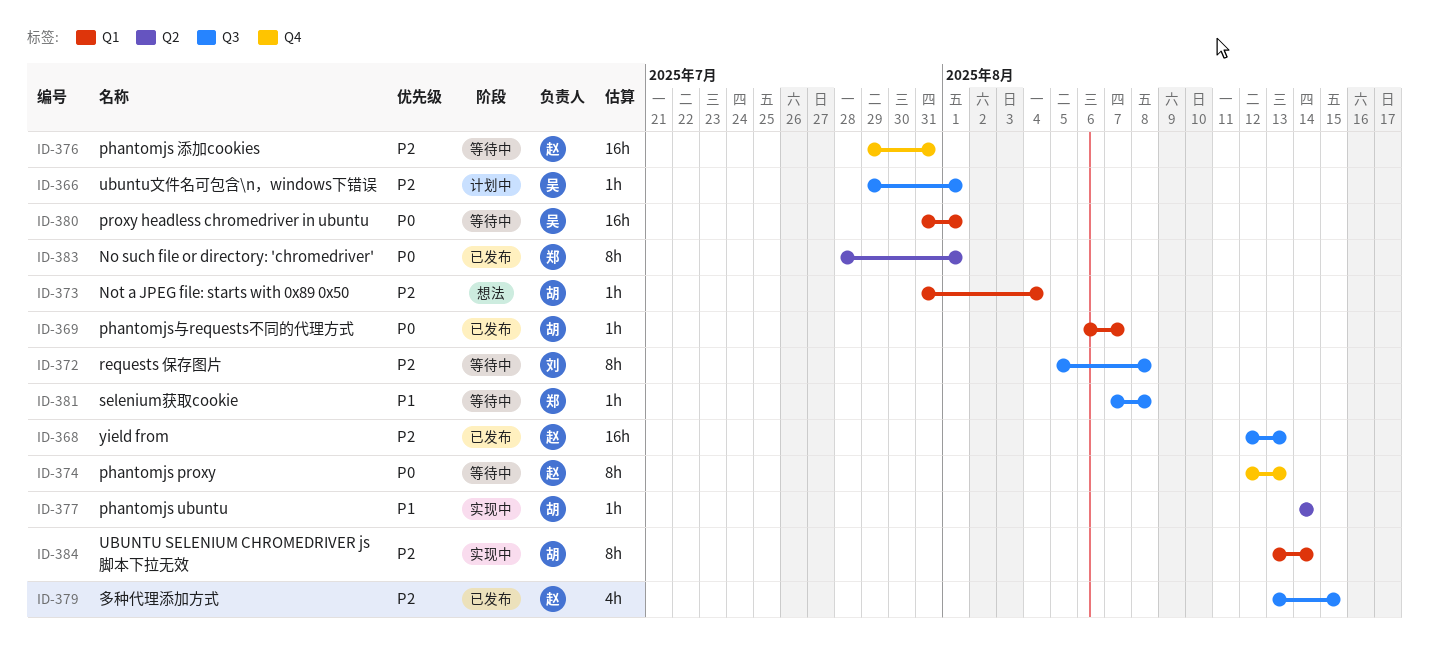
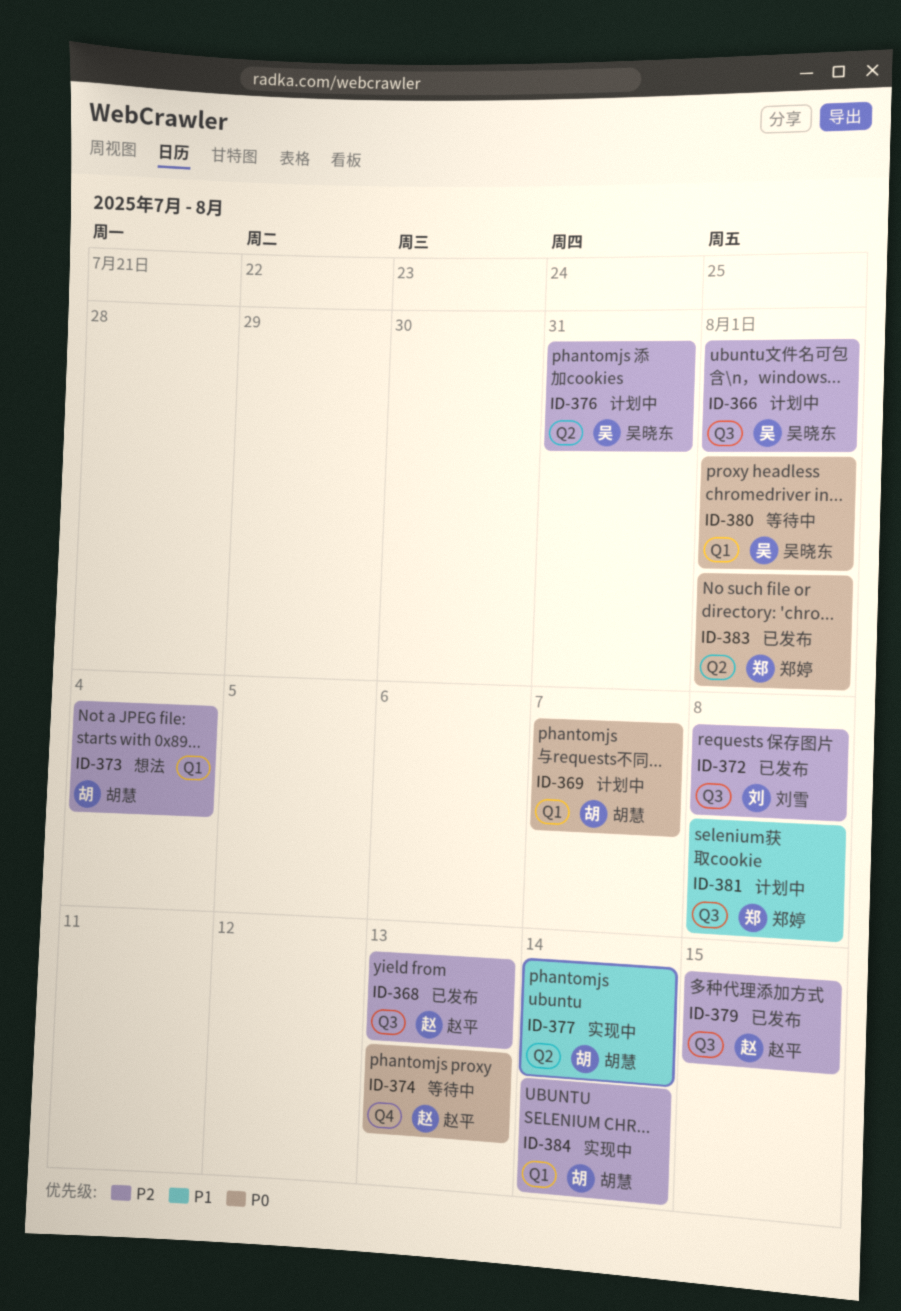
ID-369, status: 已发布 -> 计划中
ID-372, status: 等待中 -> 已发布
ID-376, status: 等待中 -> 计划中
ID-376, owner: 赵平 -> 吴晓东
ID-376, label: Q4 -> Q2
ID-381, status: 等待中 -> 计划中

